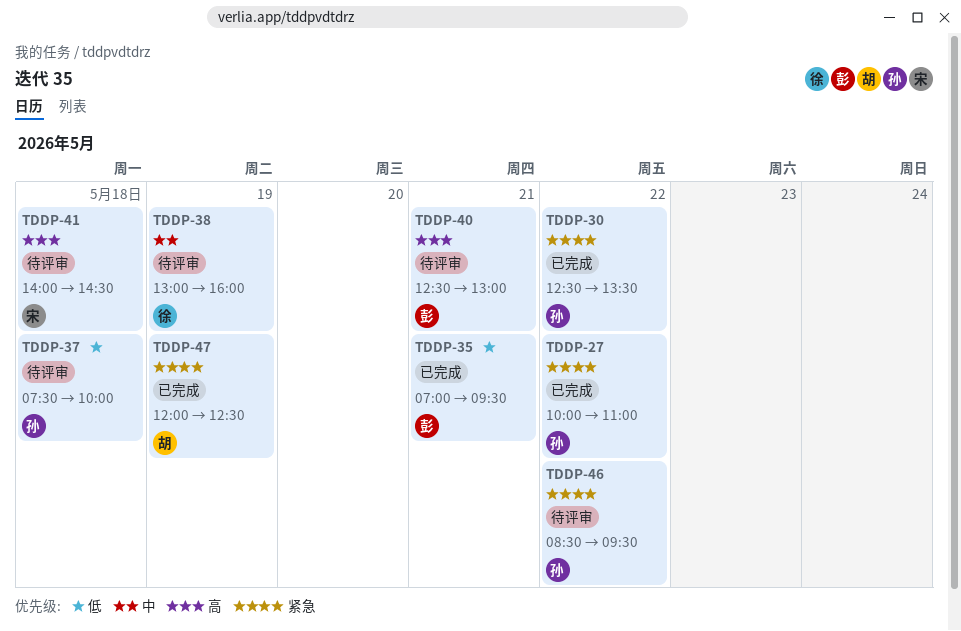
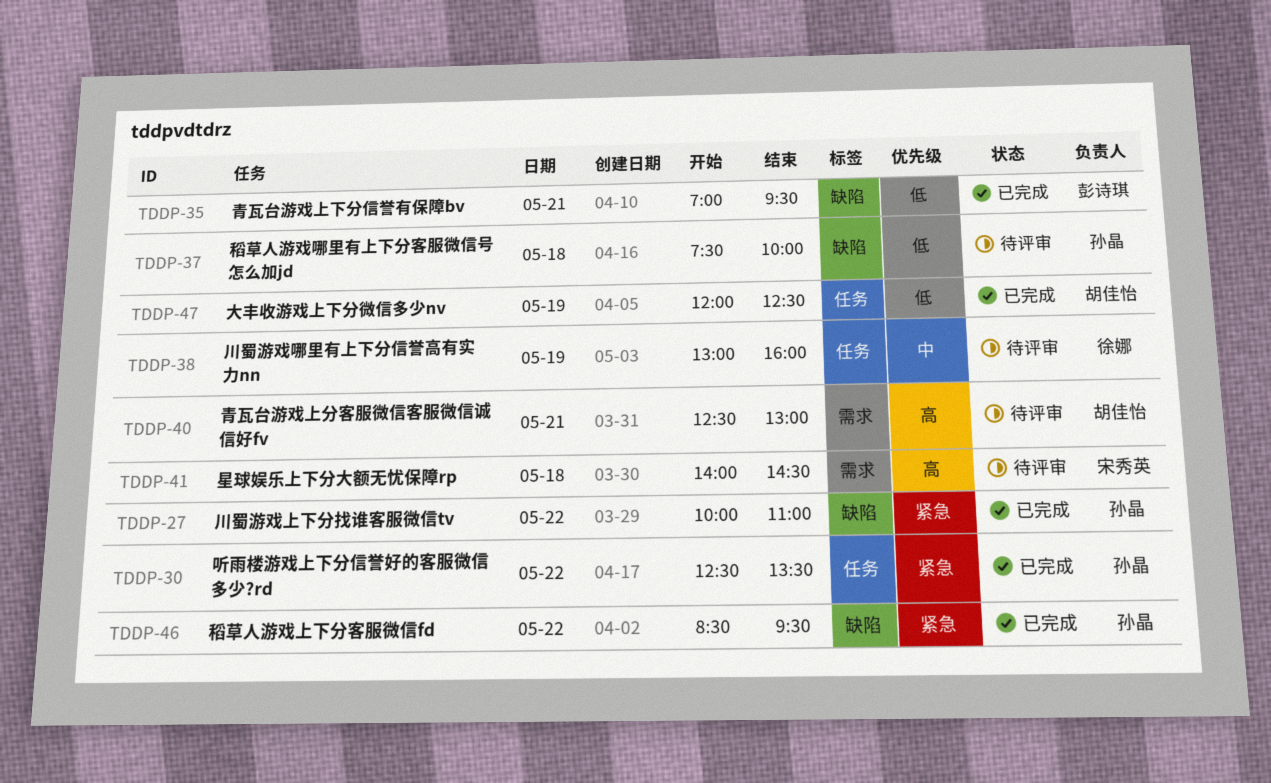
TDDP-40, owner: 彭诗琪 -> 胡佳怡
TDDP-46, status: 待评审 -> 已完成
TDDP-47, priority: 紧急 -> 低

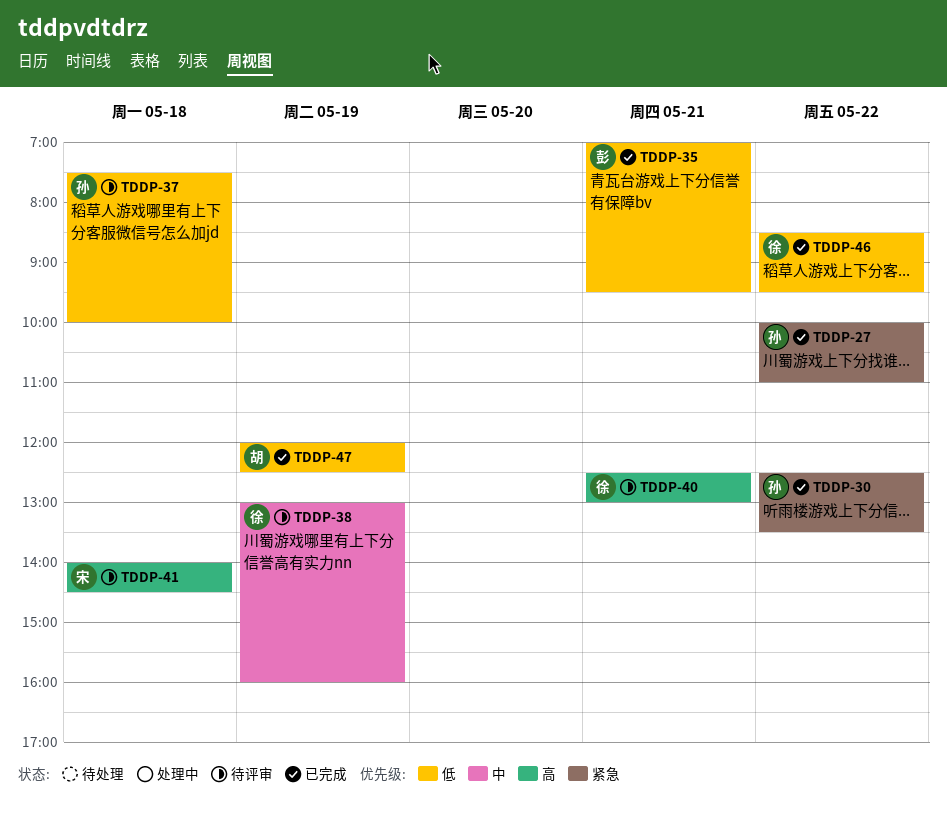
TDDP-40, owner: 胡佳怡 -> 徐娜
TDDP-46, owner: 孙晶 -> 徐娜
TDDP-46, priority: 紧急 -> 低

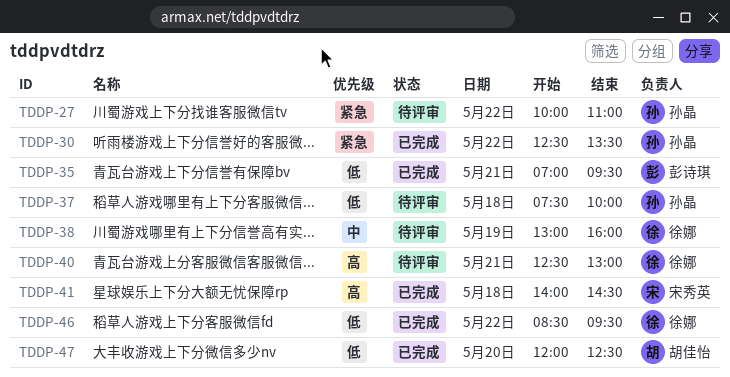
TDDP-27, status: 已完成 -> 待评审
TDDP-41, status: 待评审 -> 已完成
TDDP-47, day: May 19 -> May 20

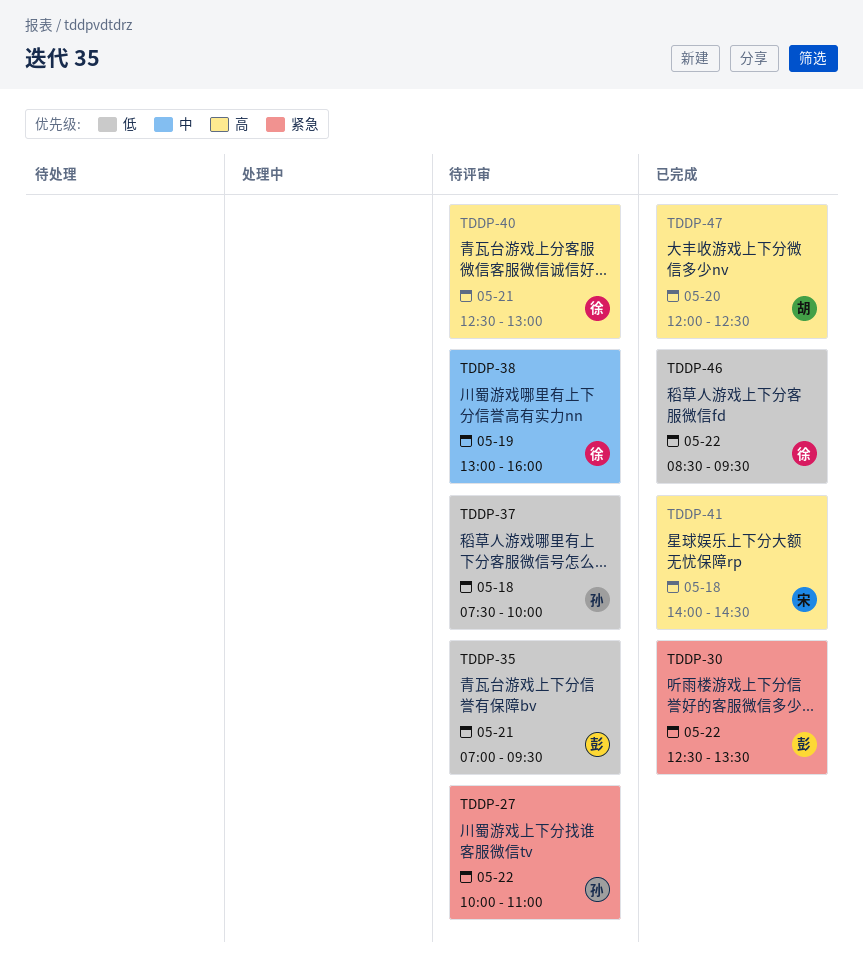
TDDP-30, owner: 孙晶 -> 彭诗琪
TDDP-35, status: 已完成 -> 待评审
TDDP-47, priority: 低 -> 高

